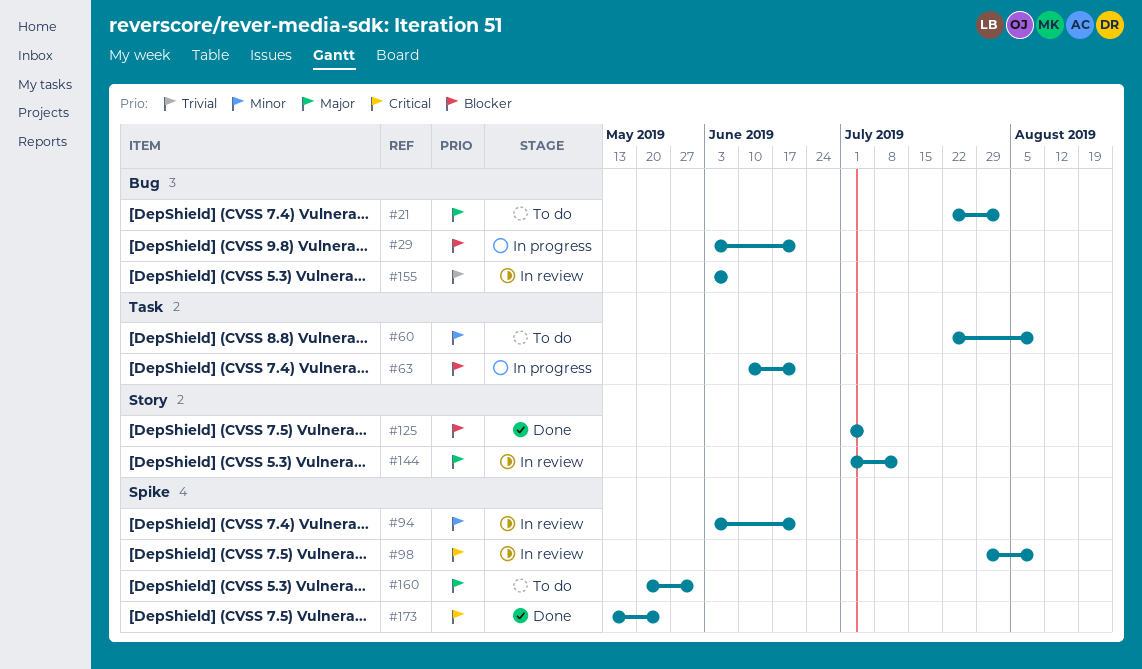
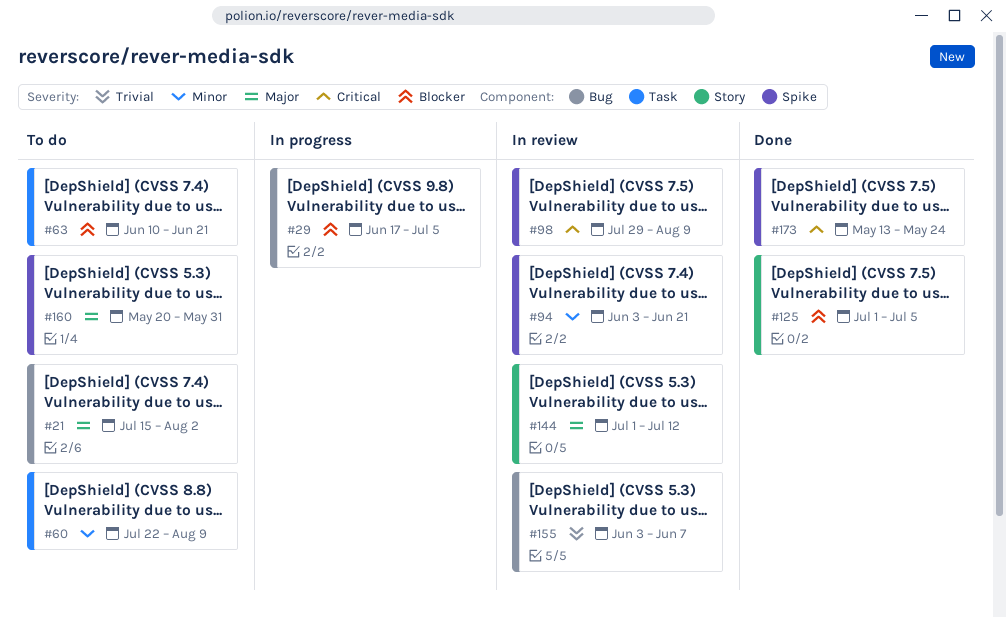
#21, start: Jul 22 -> Jul 15
#29, start: Jun 3 -> Jun 17
#29, due: Jun 21 -> Jul 5
#63, status: In progress -> To do

